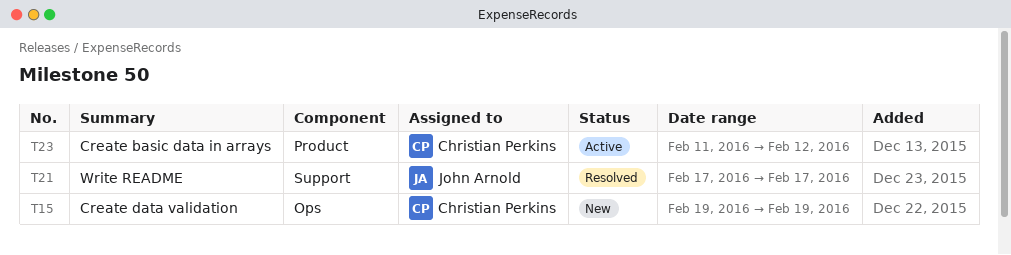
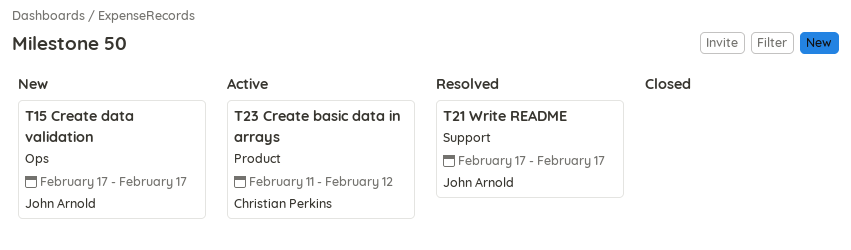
T15, owner: Christian Perkins -> John Arnold
T15, start: Feb 19 -> Feb 17
T15, due: Feb 19 -> Feb 17

